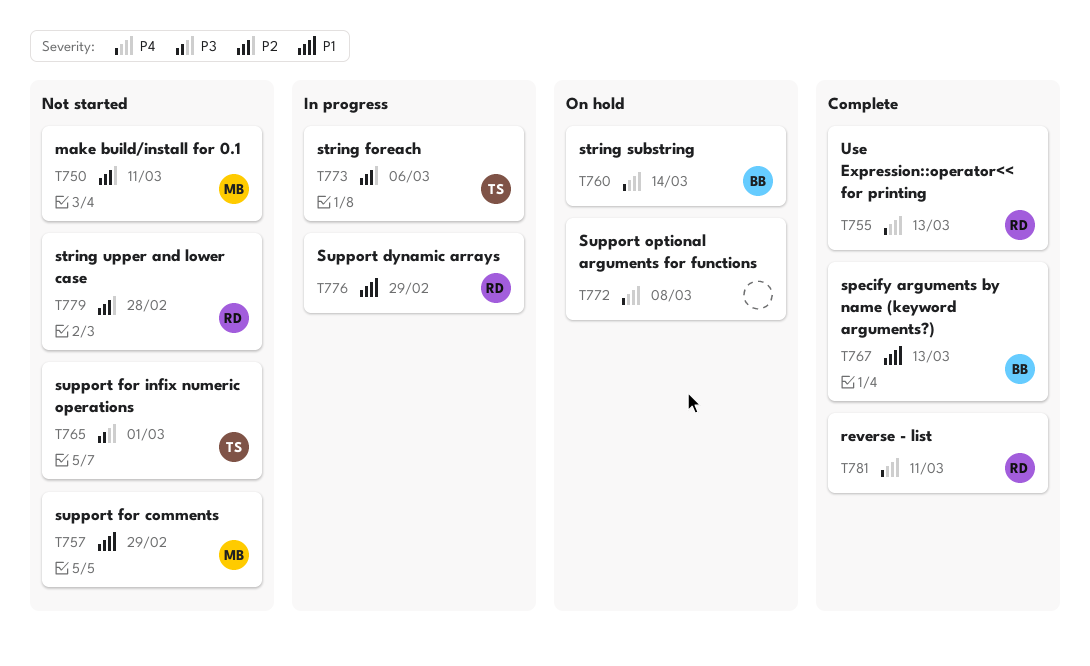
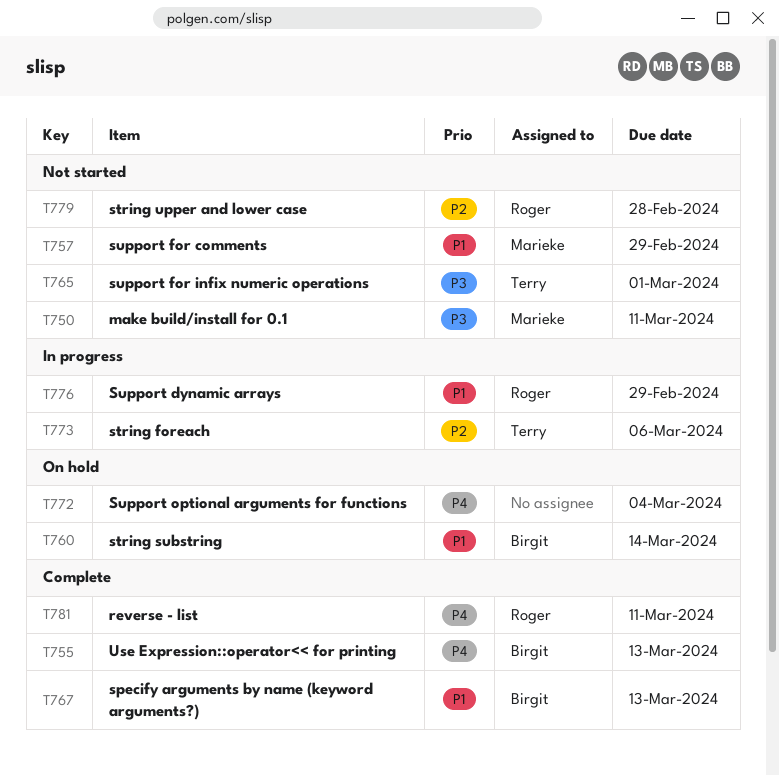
T750, priority: P2 -> P3
T755, owner: Roger -> Birgit
T760, priority: P4 -> P1
T772, due: Mar 8 -> Mar 4

